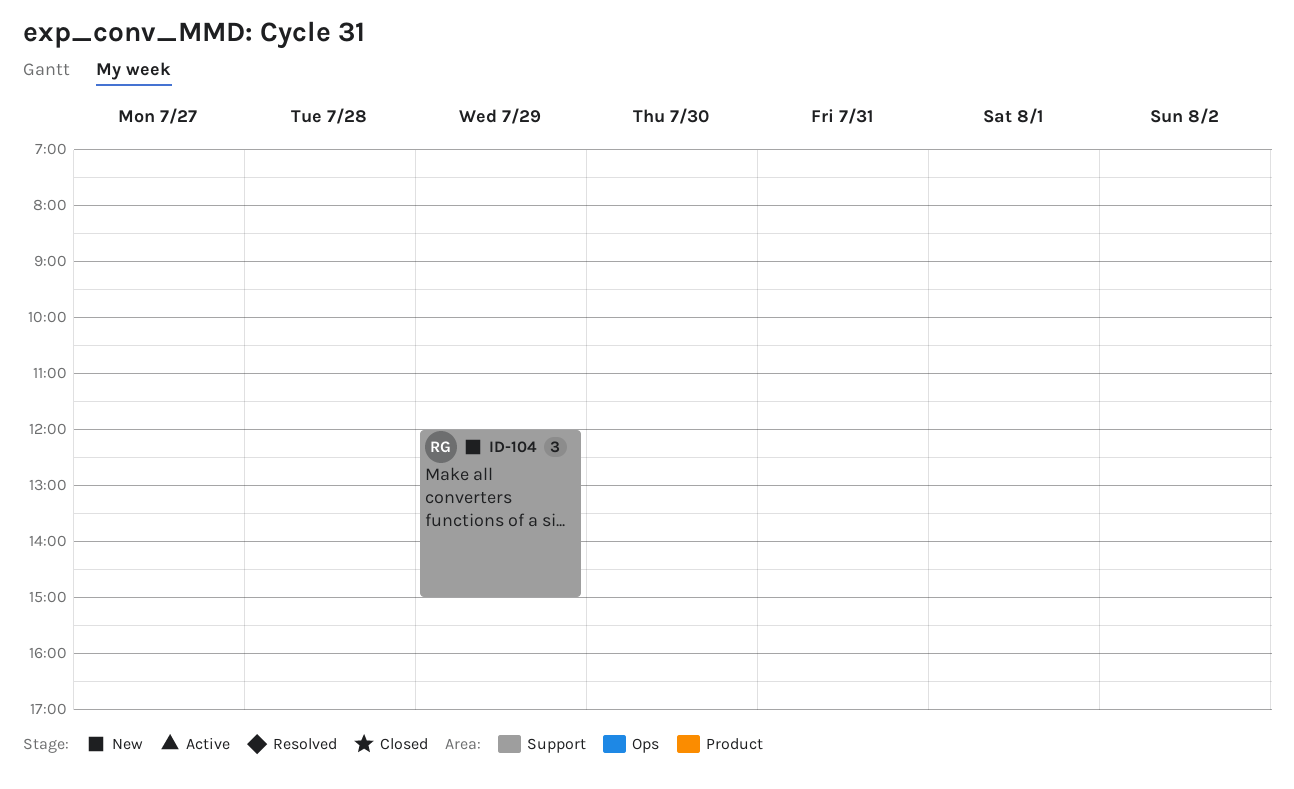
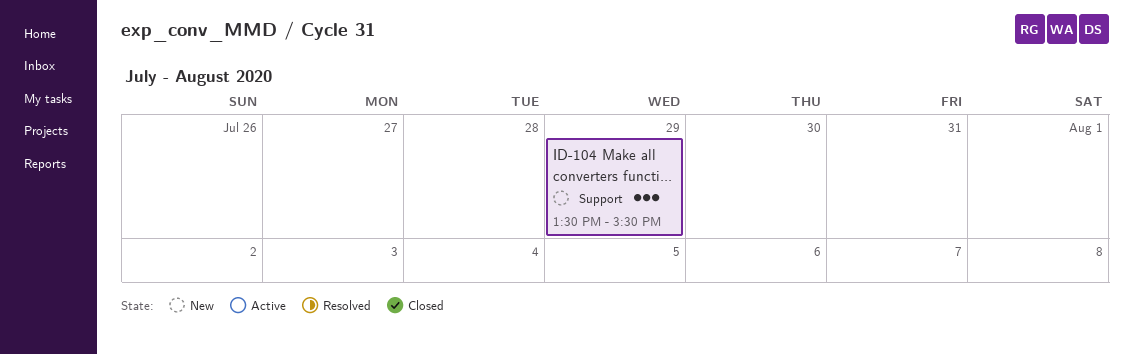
ID-104, begins: 12:00 -> 13:30
ID-104, ends: 15:00 -> 15:30

